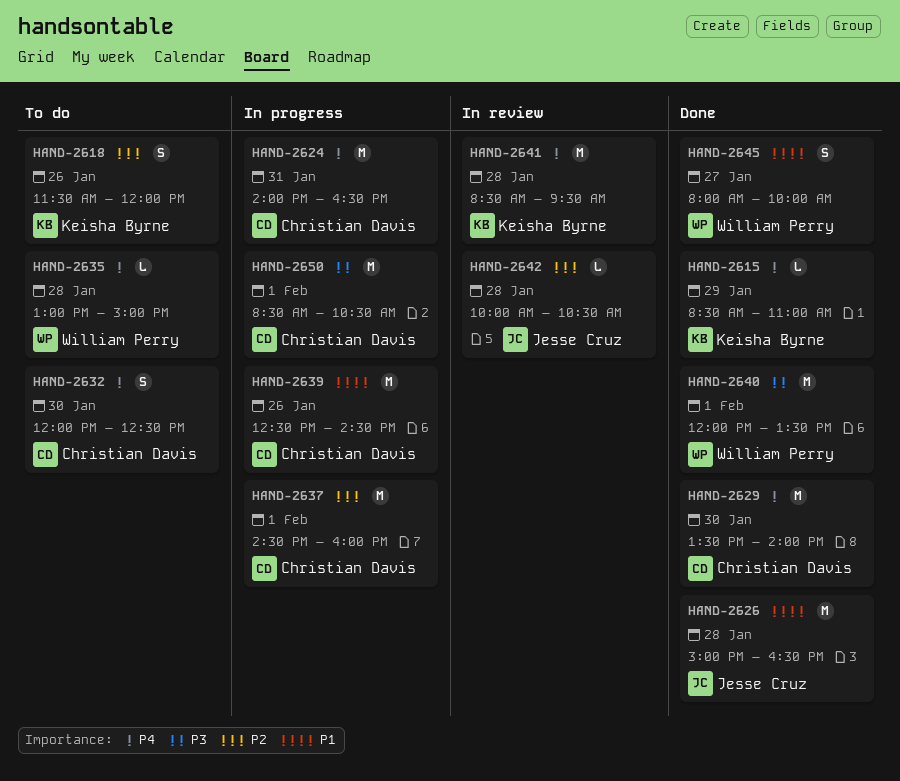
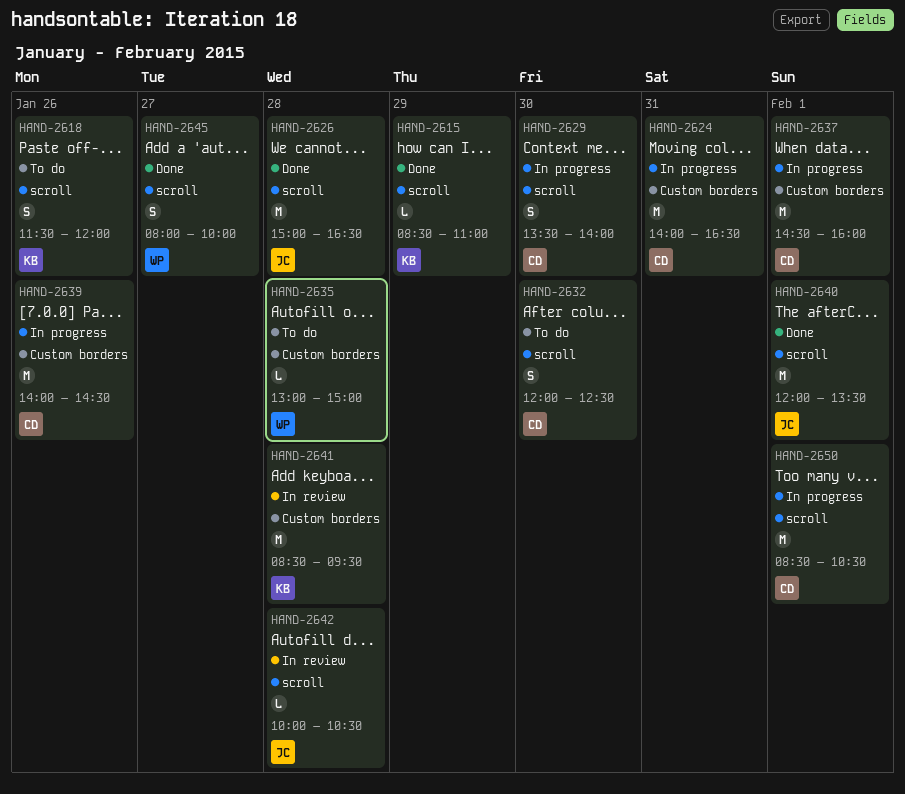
HAND-2629, status: Done -> In progress
HAND-2629, estimate: M -> S
HAND-2639, begins: 12:30 -> 14:00
HAND-2640, owner: William Perry -> Jesse Cruz

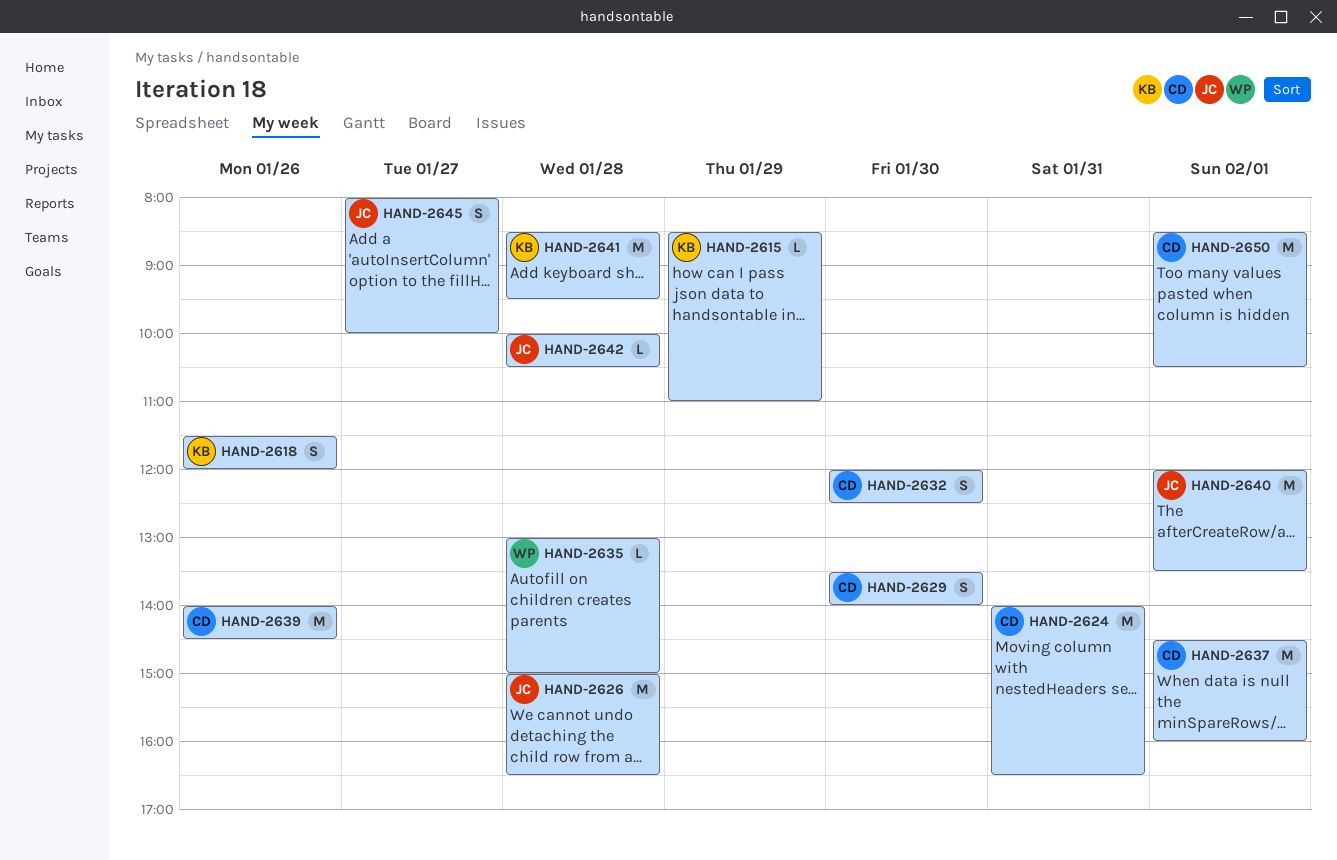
HAND-2645, owner: WP -> JC

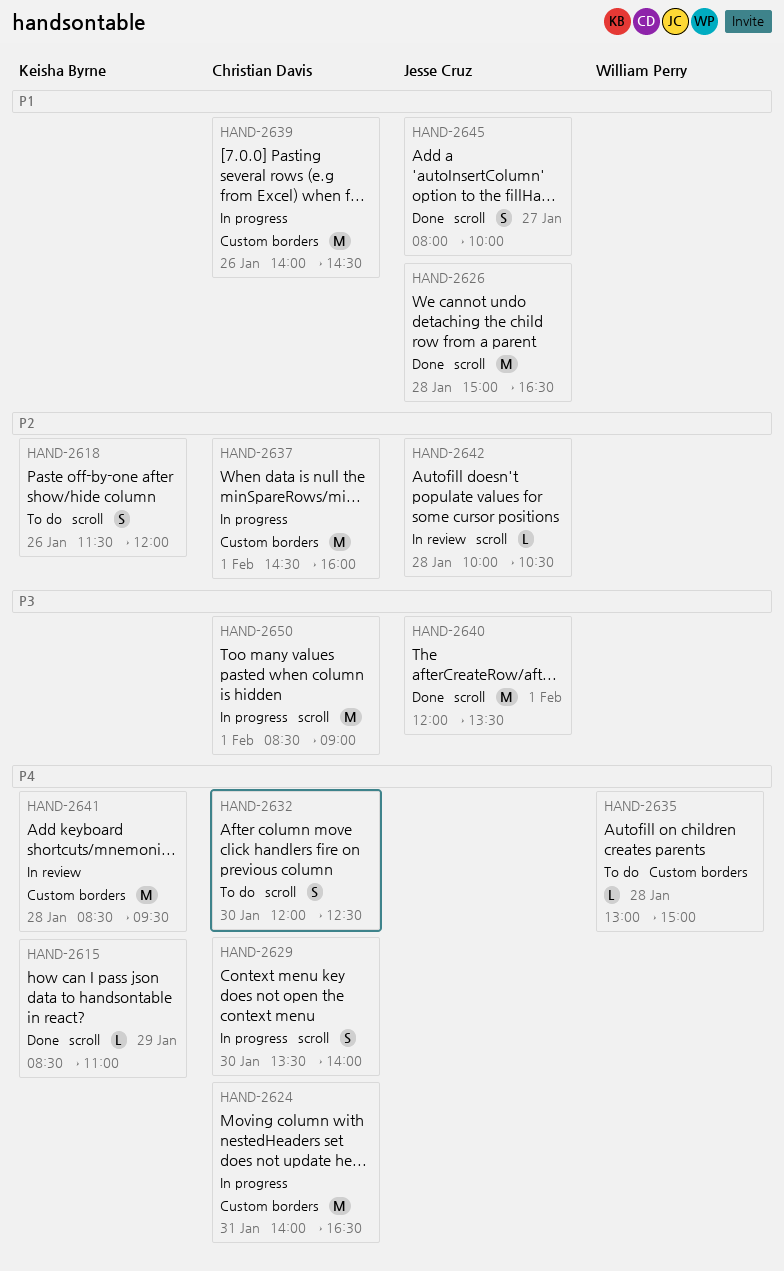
HAND-2650, ends: 10:30 -> 09:00

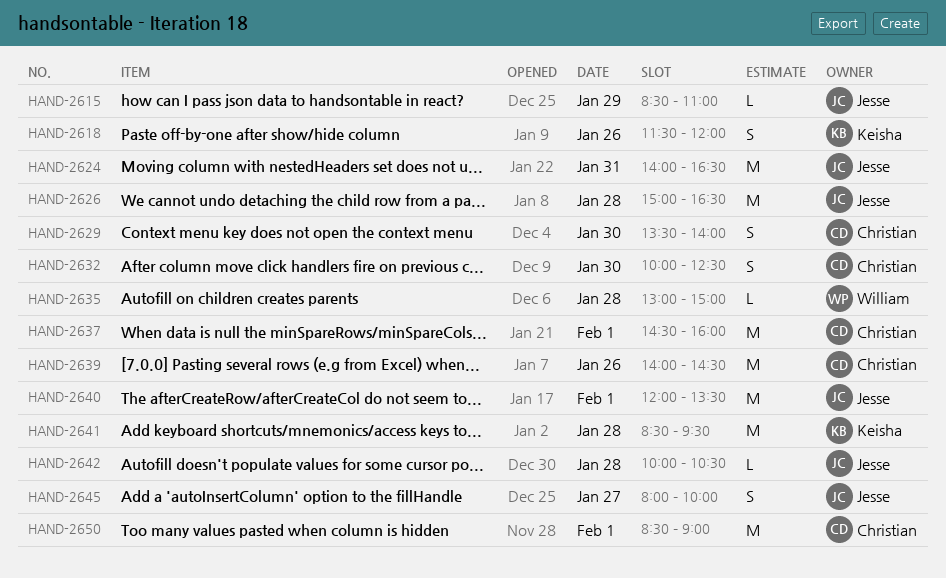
HAND-2615, owner: Keisha Byrne -> Jesse Cruz
HAND-2624, owner: Christian Davis -> Jesse Cruz
HAND-2632, begins: 12:00 -> 10:00

